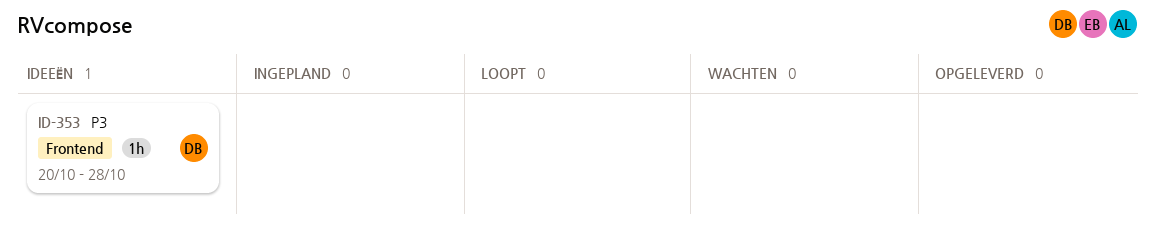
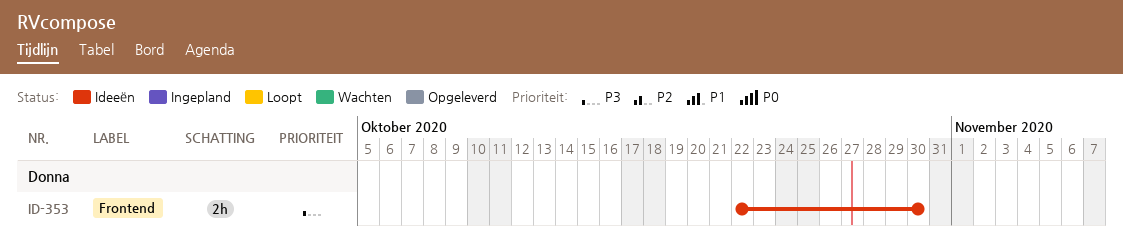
ID-353, estimate: 1h -> 2h
ID-353, start: Oct 20 -> Oct 22
ID-353, due: Oct 28 -> Oct 30

